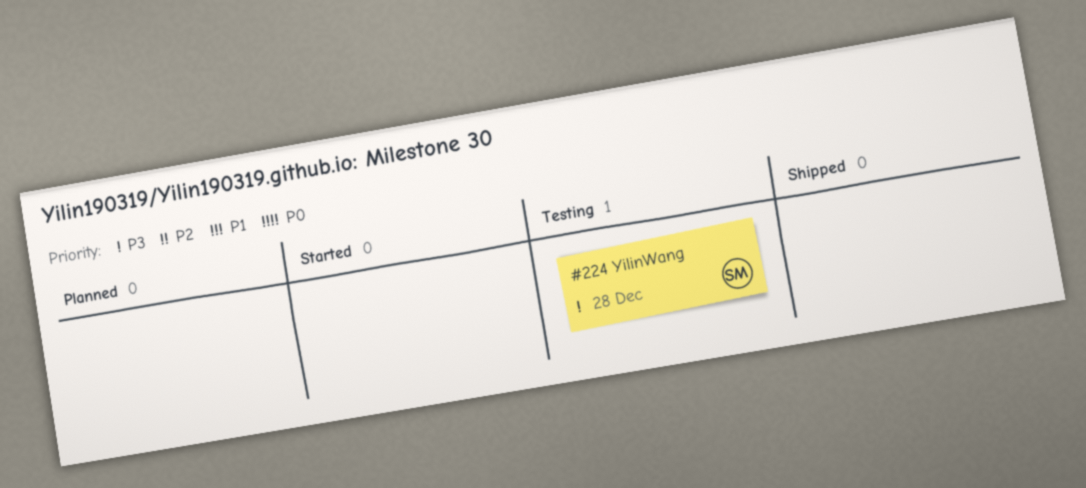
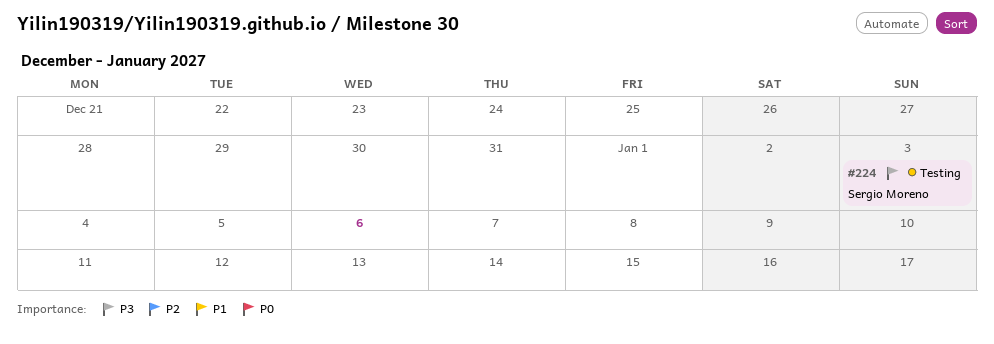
#224, due: Dec 28 -> Jan 3

